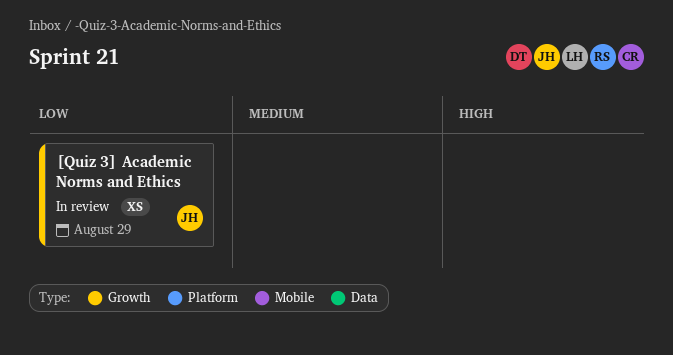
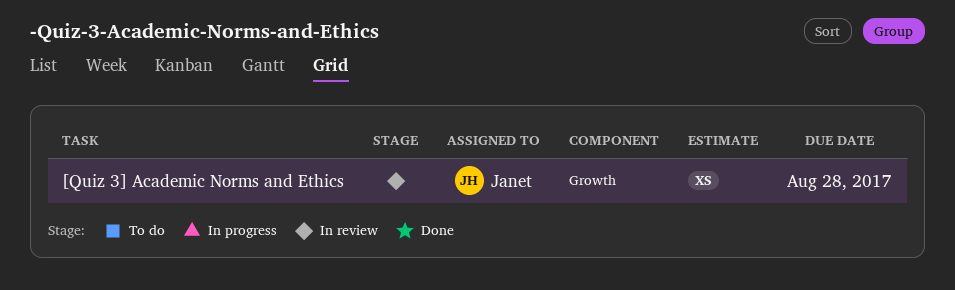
[Quiz 3] Academic Norms and Ethics, due: Aug 29 -> Aug 28

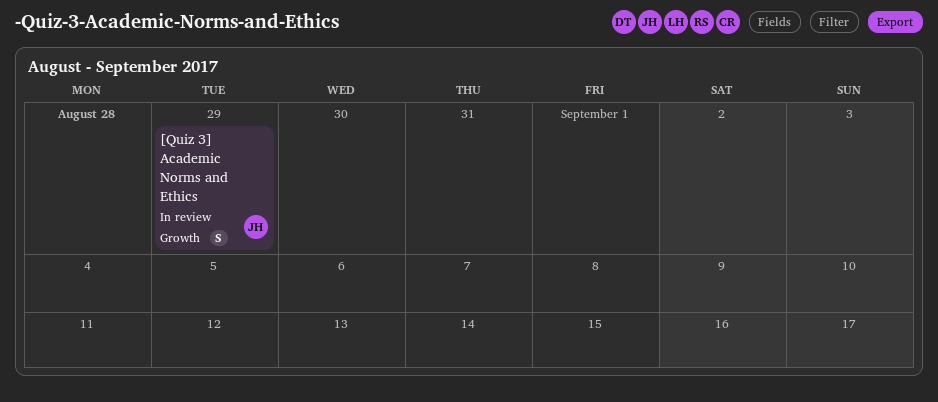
[Quiz 3] Academic Norms and Ethics, estimate: XS -> S
[Quiz 3] Academic Norms and Ethics, due: Aug 28 -> Aug 29

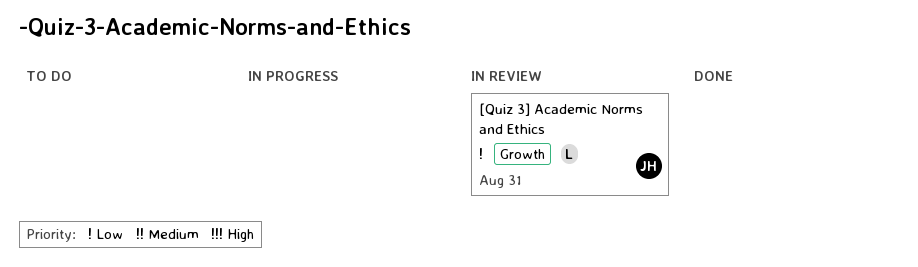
[Quiz 3] Academic Norms and Ethics, estimate: S -> L
[Quiz 3] Academic Norms and Ethics, due: Aug 29 -> Aug 31

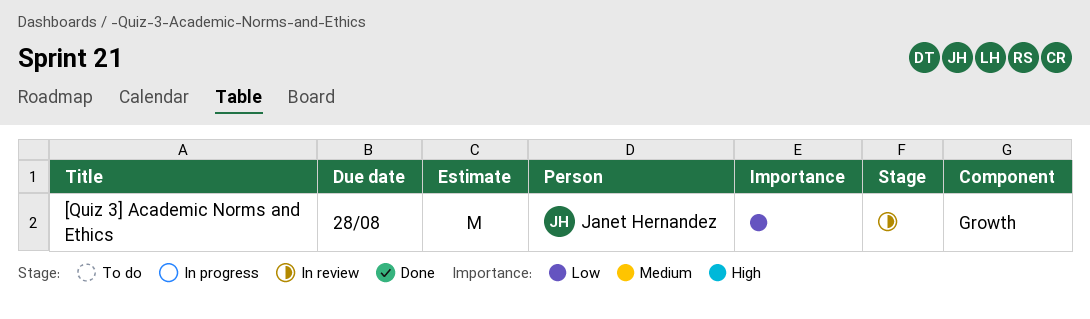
[Quiz 3] Academic Norms and Ethics, estimate: L -> M
[Quiz 3] Academic Norms and Ethics, due: Aug 31 -> Aug 28

